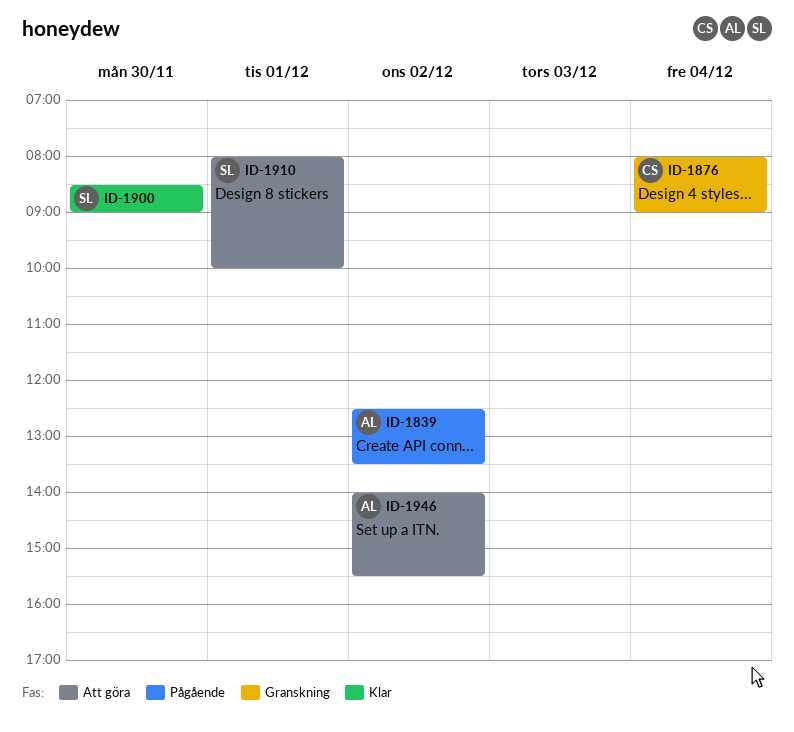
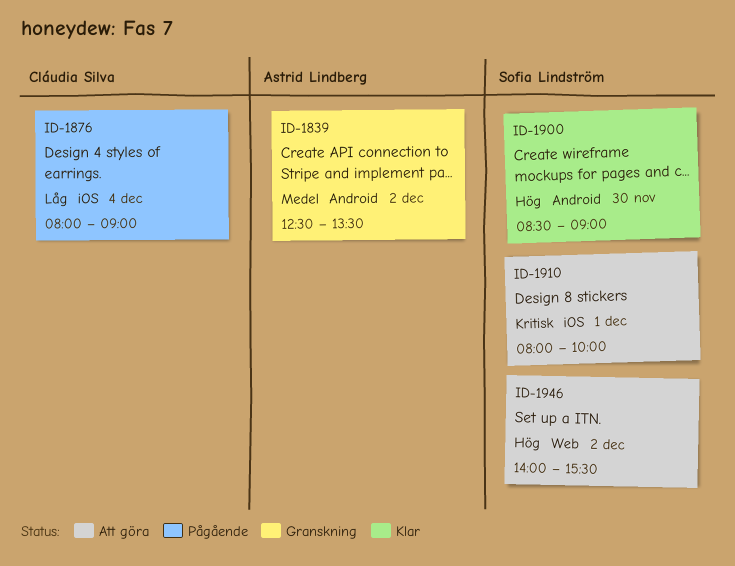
ID-1839, status: Pågående -> Granskning
ID-1876, status: Granskning -> Pågående
ID-1946, owner: Astrid Lindberg -> Sofia Lindström

